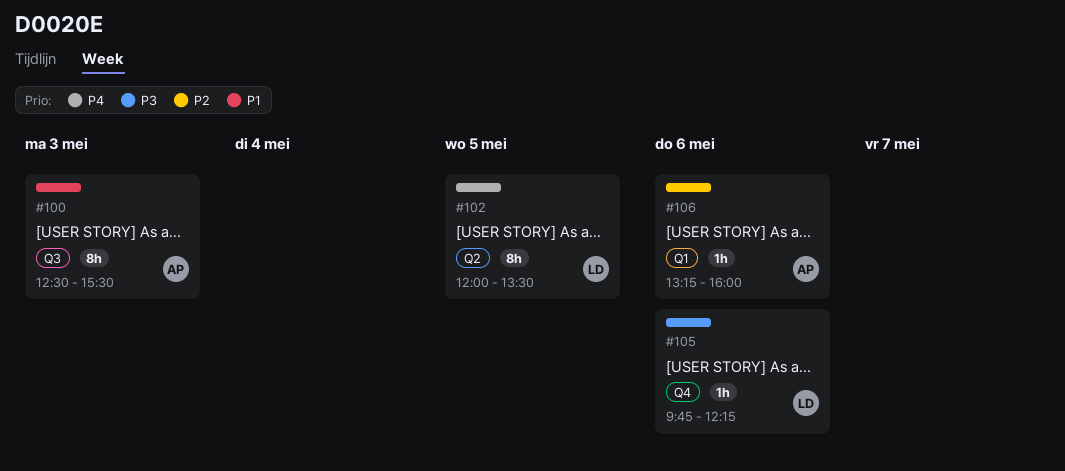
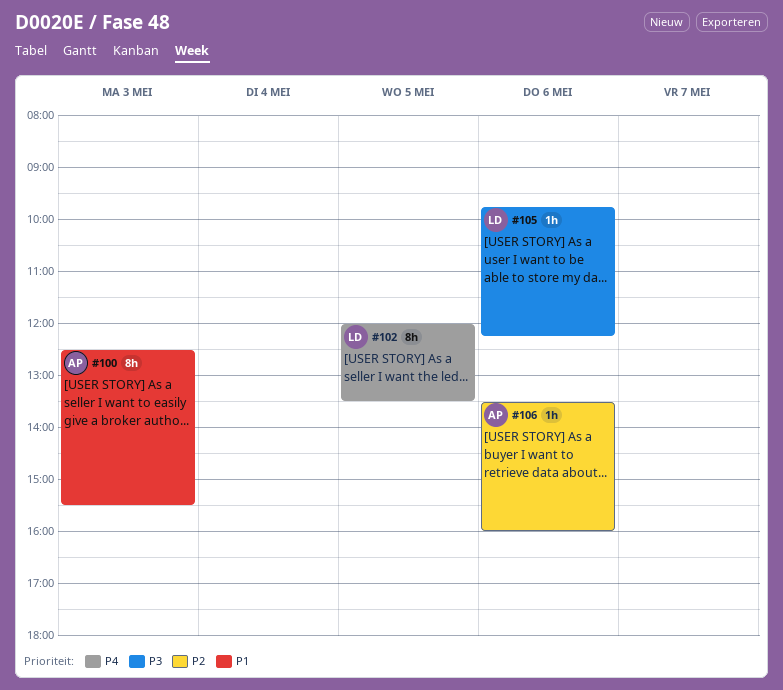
#106, begins: 13:15 -> 13:30

